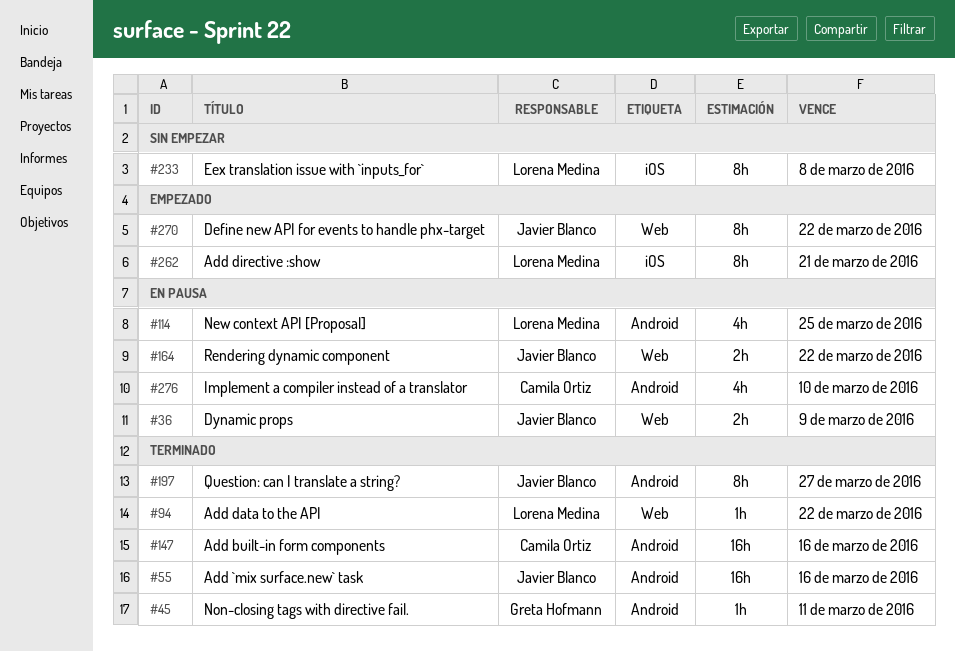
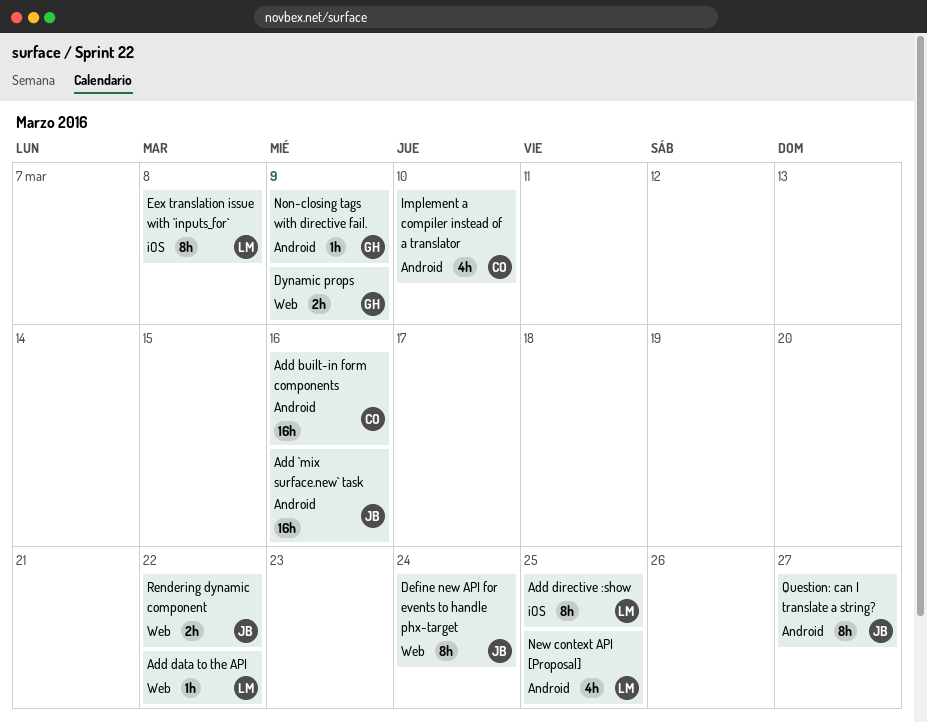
Add directive :show, due: Mar 21 -> Mar 25
Define new API for events to handle phx-target, due: Mar 22 -> Mar 24
Dynamic props, owner: Javier Blanco -> Greta Hofmann
Non-closing tags with directive fail., due: Mar 11 -> Mar 9

